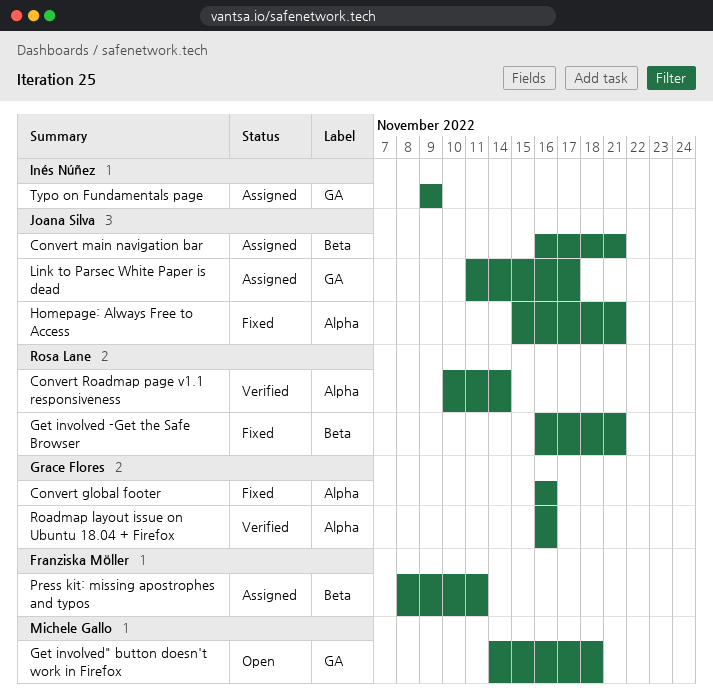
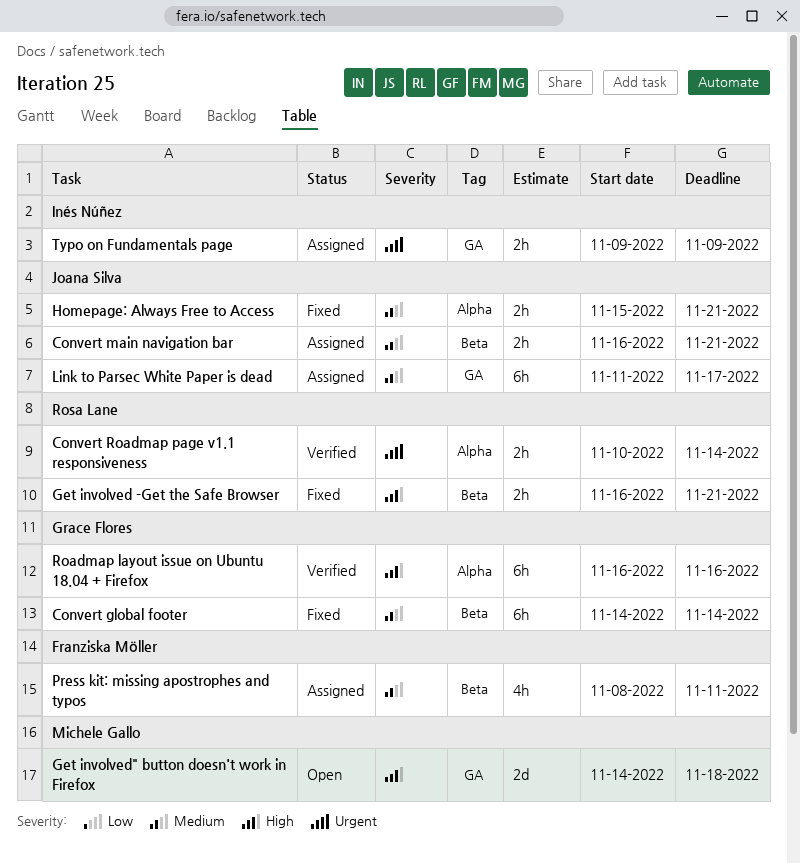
Convert global footer, label: Alpha -> Beta
Convert global footer, start: Nov 16 -> Nov 14
Convert global footer, due: Nov 16 -> Nov 14

